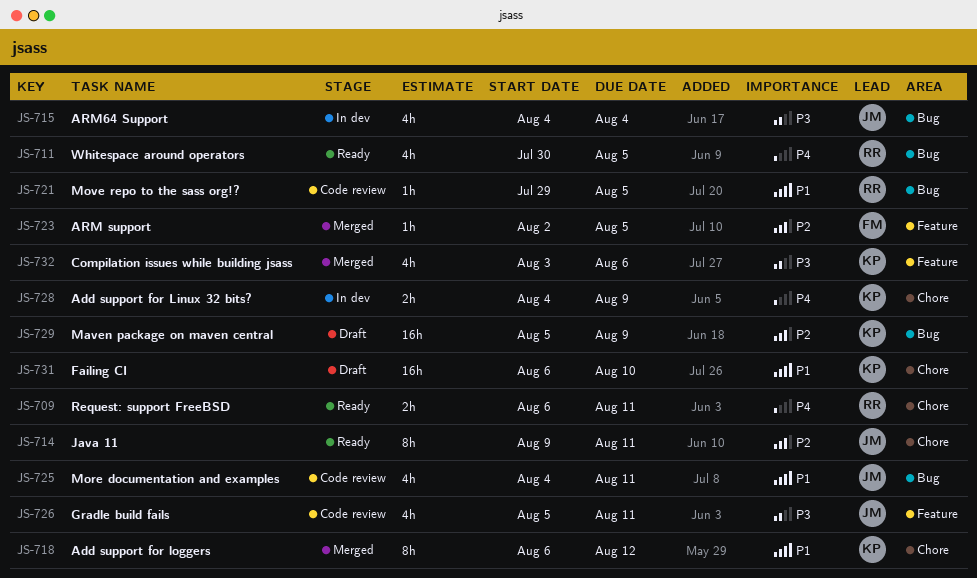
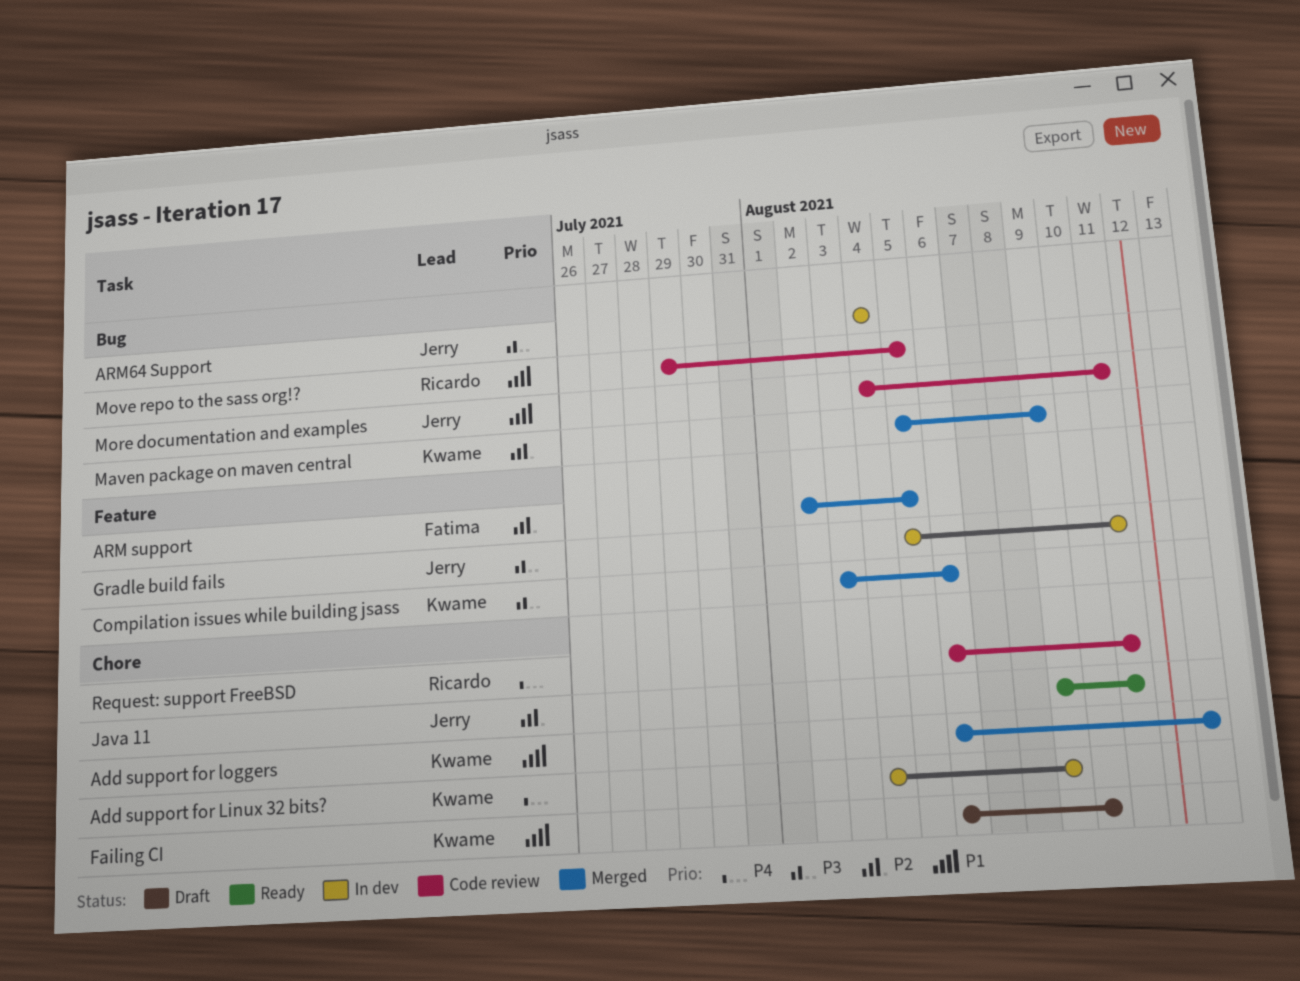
Add support for loggers, due: Aug 12 -> Aug 13
Gradle build fails, status: Code review -> In dev
Maven package on maven central, status: Draft -> Merged
Request: support FreeBSD, status: Ready -> Code review
Whitespace around operators: present -> none

